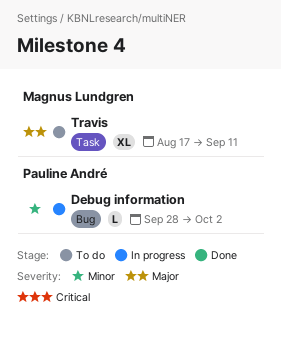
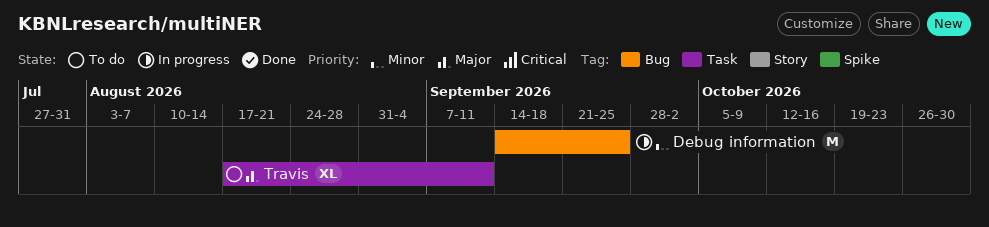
Debug information, estimate: L -> M
Debug information, start: Sep 28 -> Sep 14
Debug information, due: Oct 2 -> Sep 25

